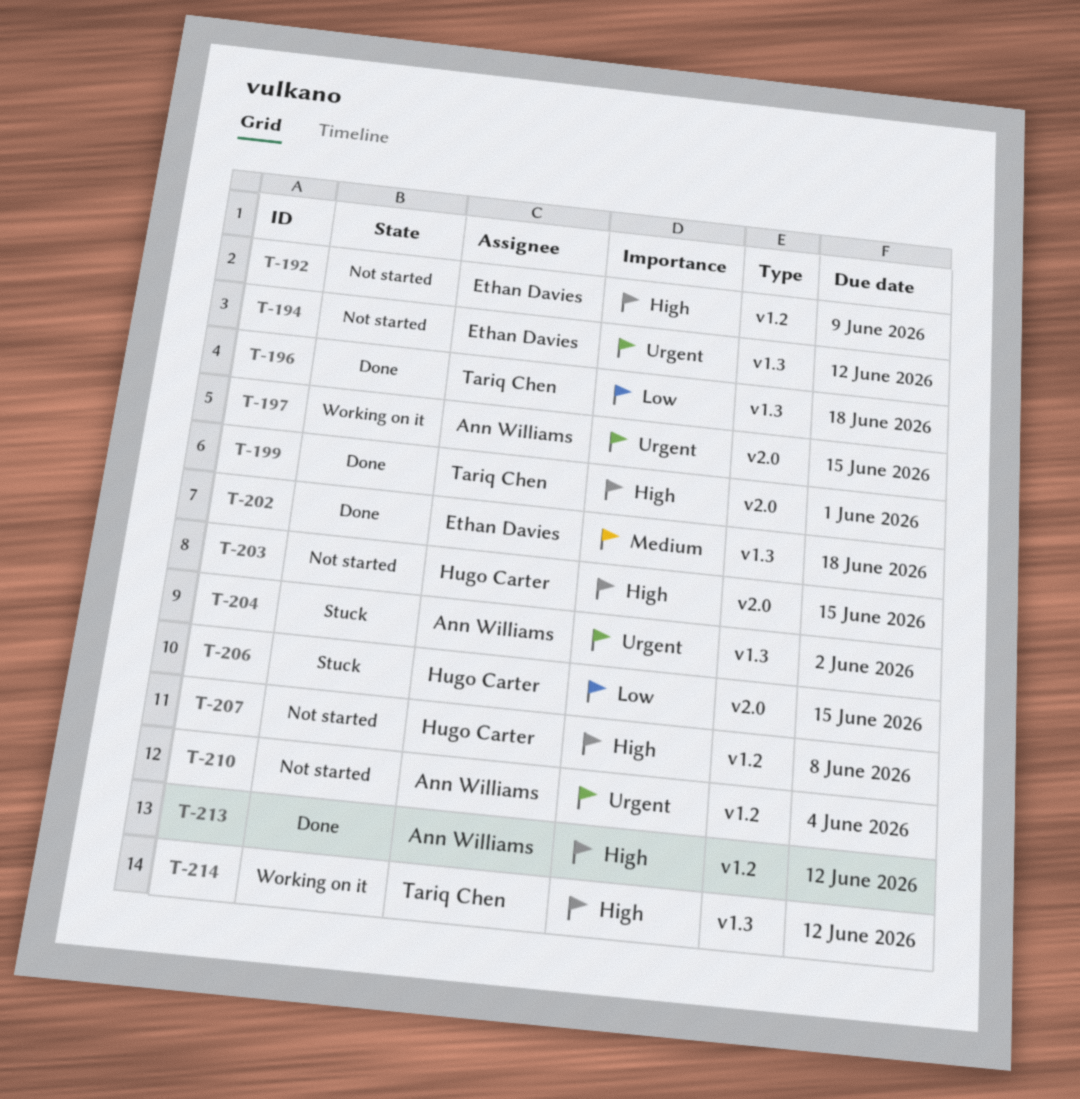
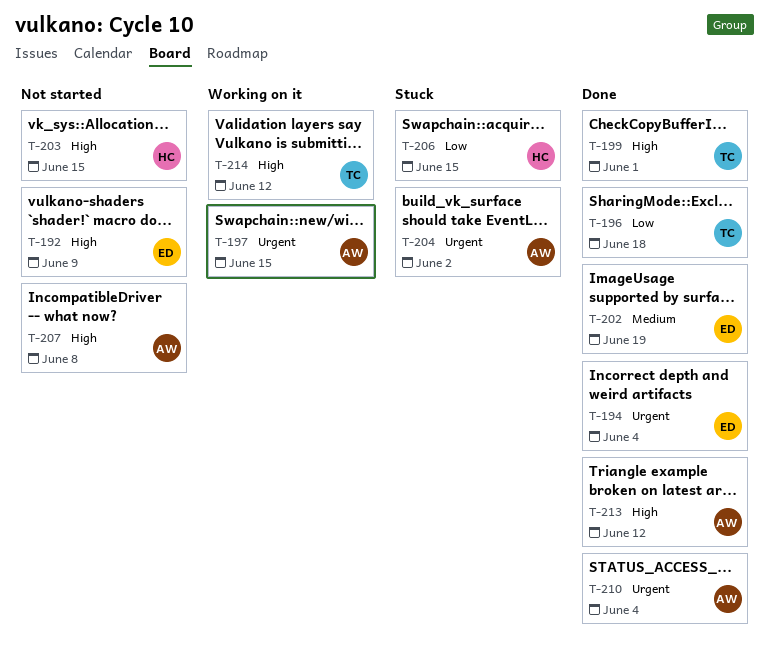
T-194, status: Not started -> Done
T-194, due: Jun 12 -> Jun 4
T-202, due: Jun 18 -> Jun 19
T-207, owner: Hugo Carter -> Ann Williams
T-210, status: Not started -> Done

